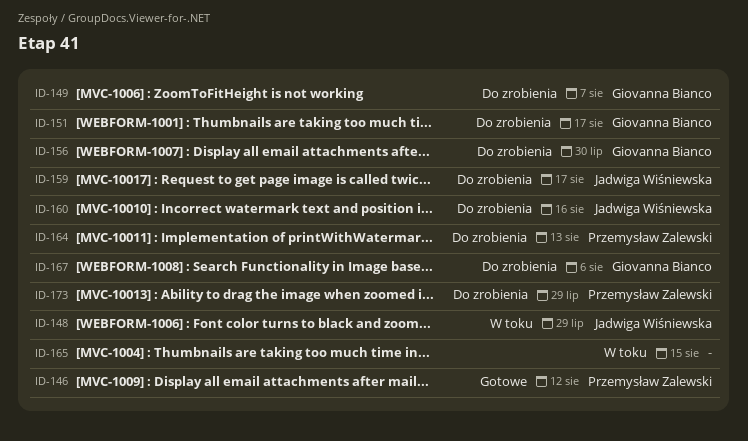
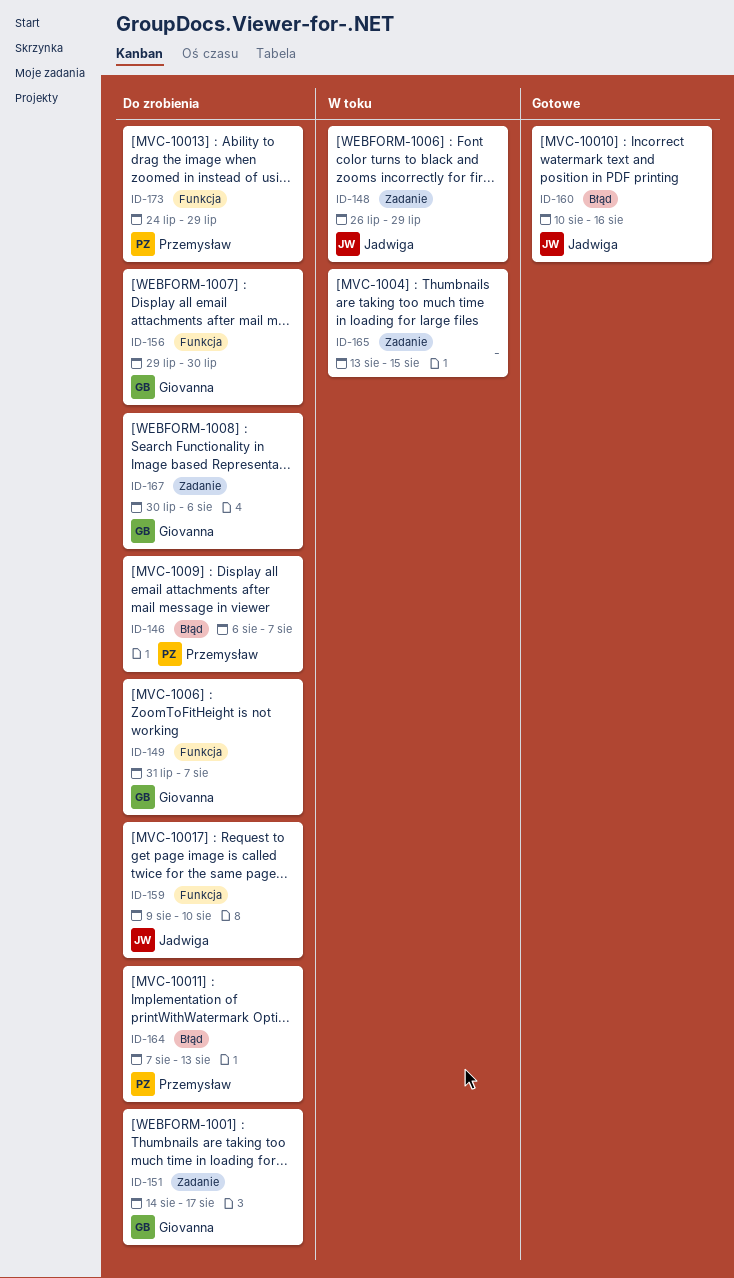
ID-146, status: Gotowe -> Do zrobienia
ID-146, due: Aug 12 -> Aug 7
ID-159, due: Aug 17 -> Aug 10
ID-160, status: Do zrobienia -> Gotowe

